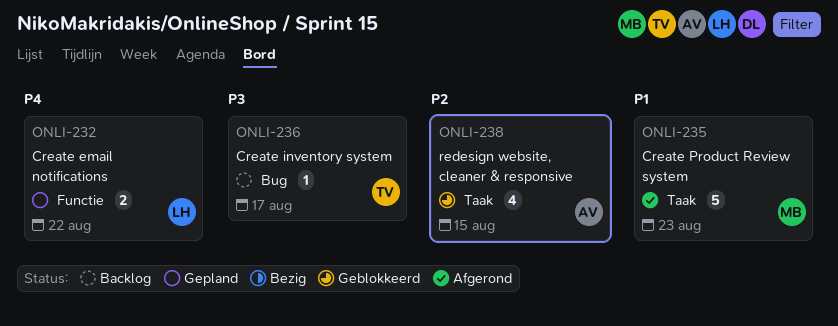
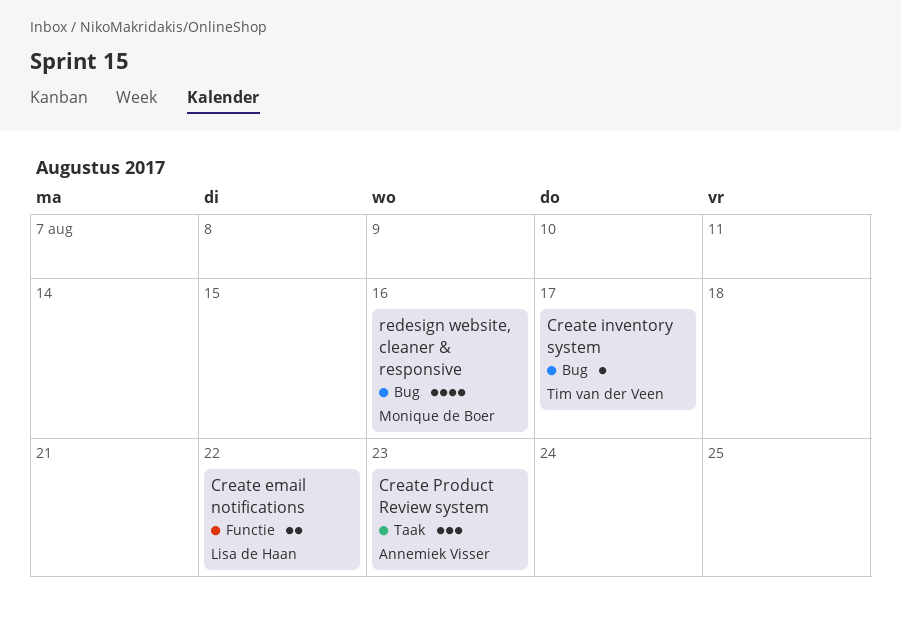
Create Product Review system, owner: Monique de Boer -> Annemiek Visser
Create Product Review system, estimate: 5 -> 3
redesign website, cleaner & responsive, owner: Annemiek Visser -> Monique de Boer
redesign website, cleaner & responsive, label: Taak -> Bug
redesign website, cleaner & responsive, due: Aug 15 -> Aug 16

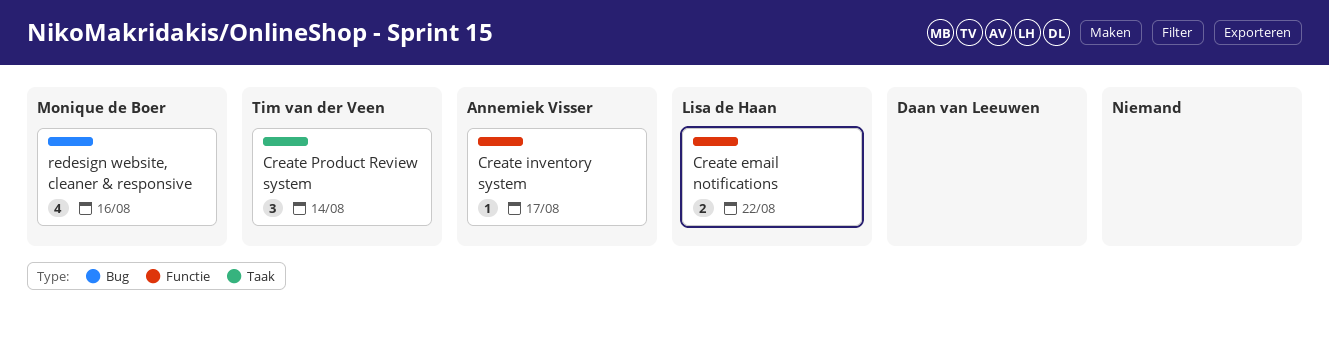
Create inventory system, owner: Tim van der Veen -> Annemiek Visser
Create inventory system, label: Bug -> Functie
Create Product Review system, owner: Annemiek Visser -> Tim van der Veen
Create Product Review system, due: Aug 23 -> Aug 14

